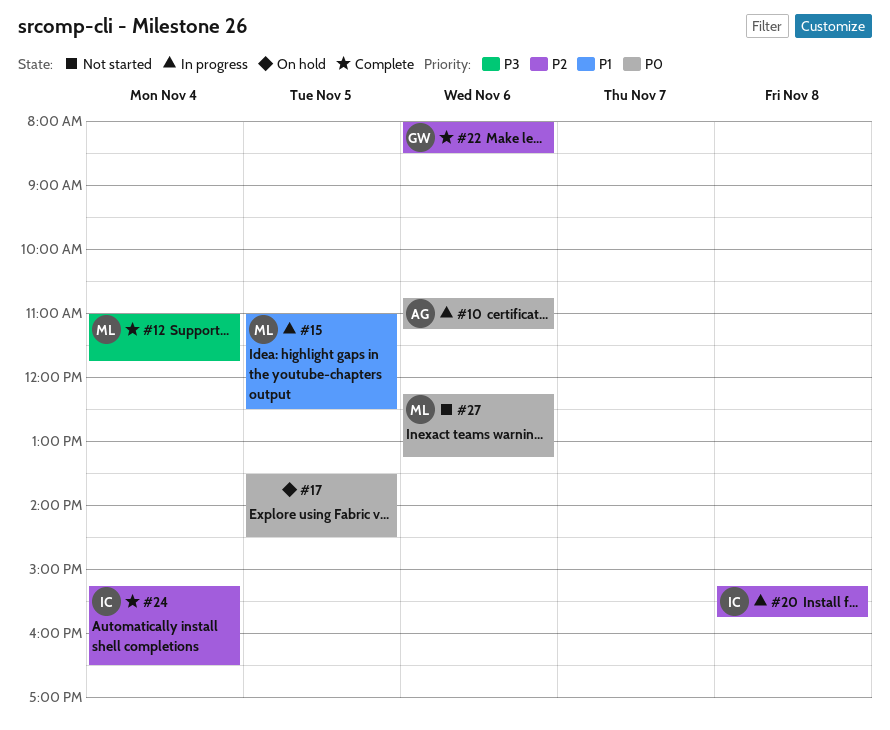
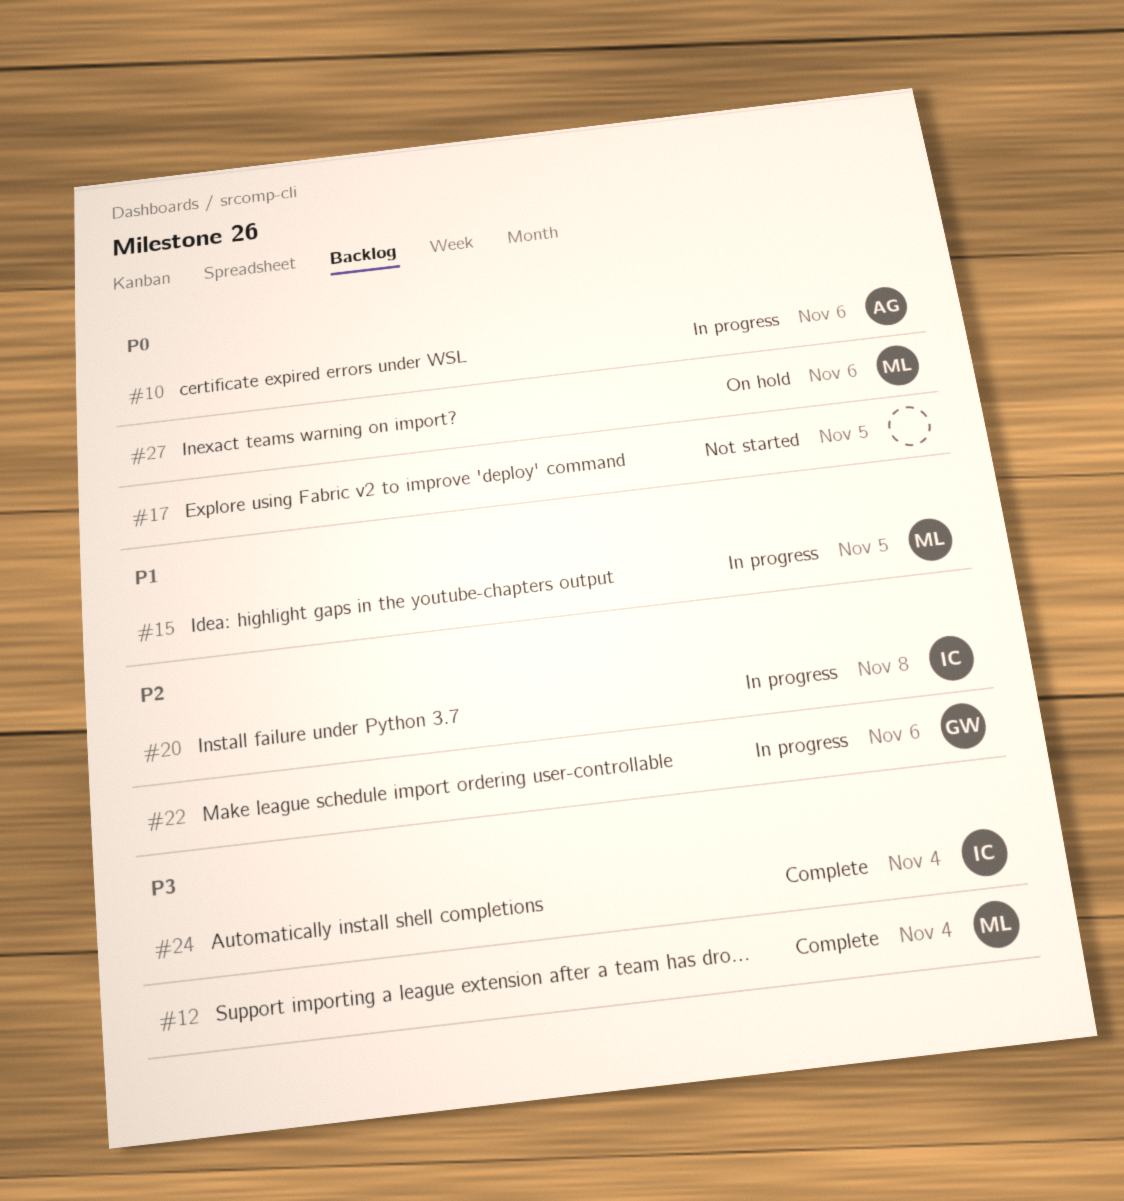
#17, status: On hold -> Not started
#22, status: Complete -> In progress
#24, priority: P2 -> P3
#27, status: Not started -> On hold

